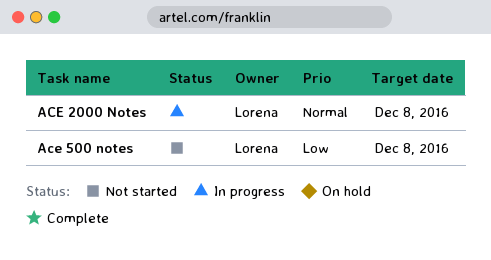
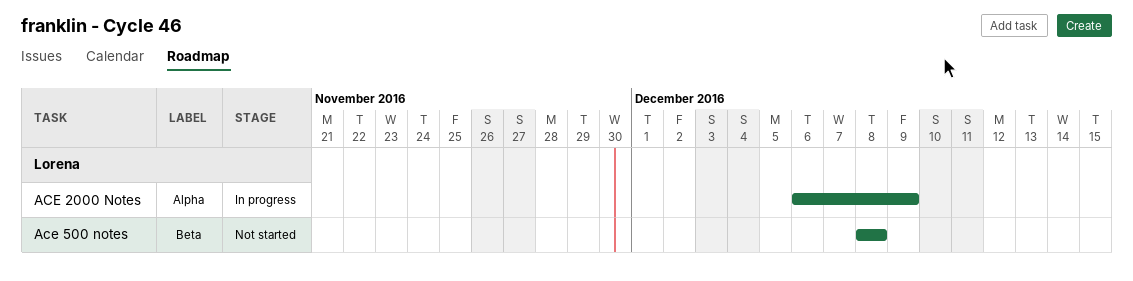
ACE 2000 Notes, due: Dec 8 -> Dec 9

